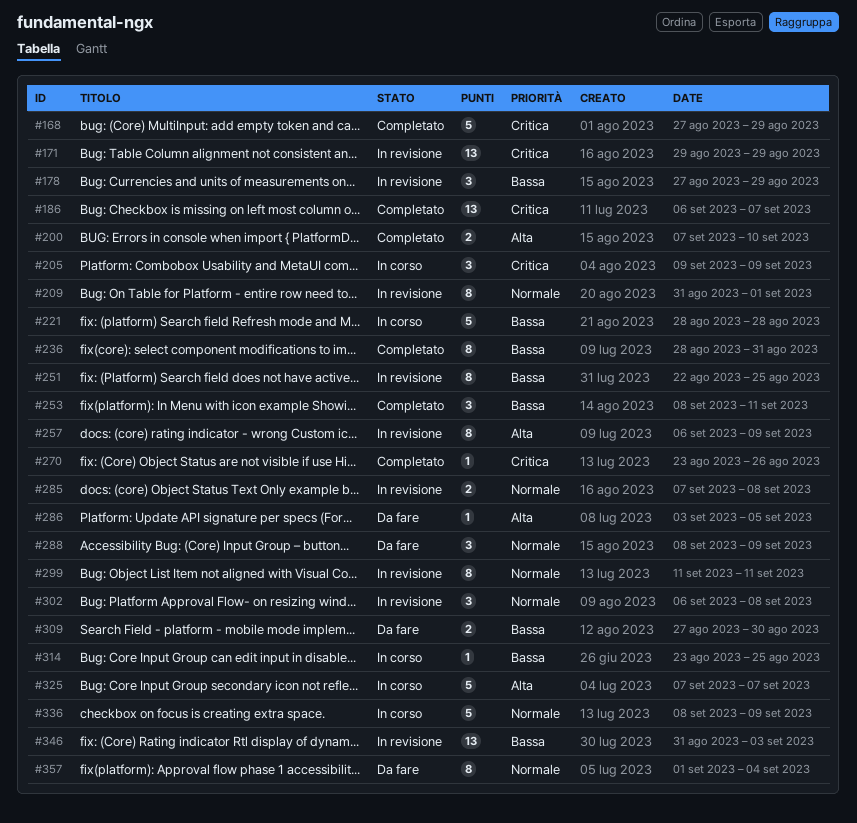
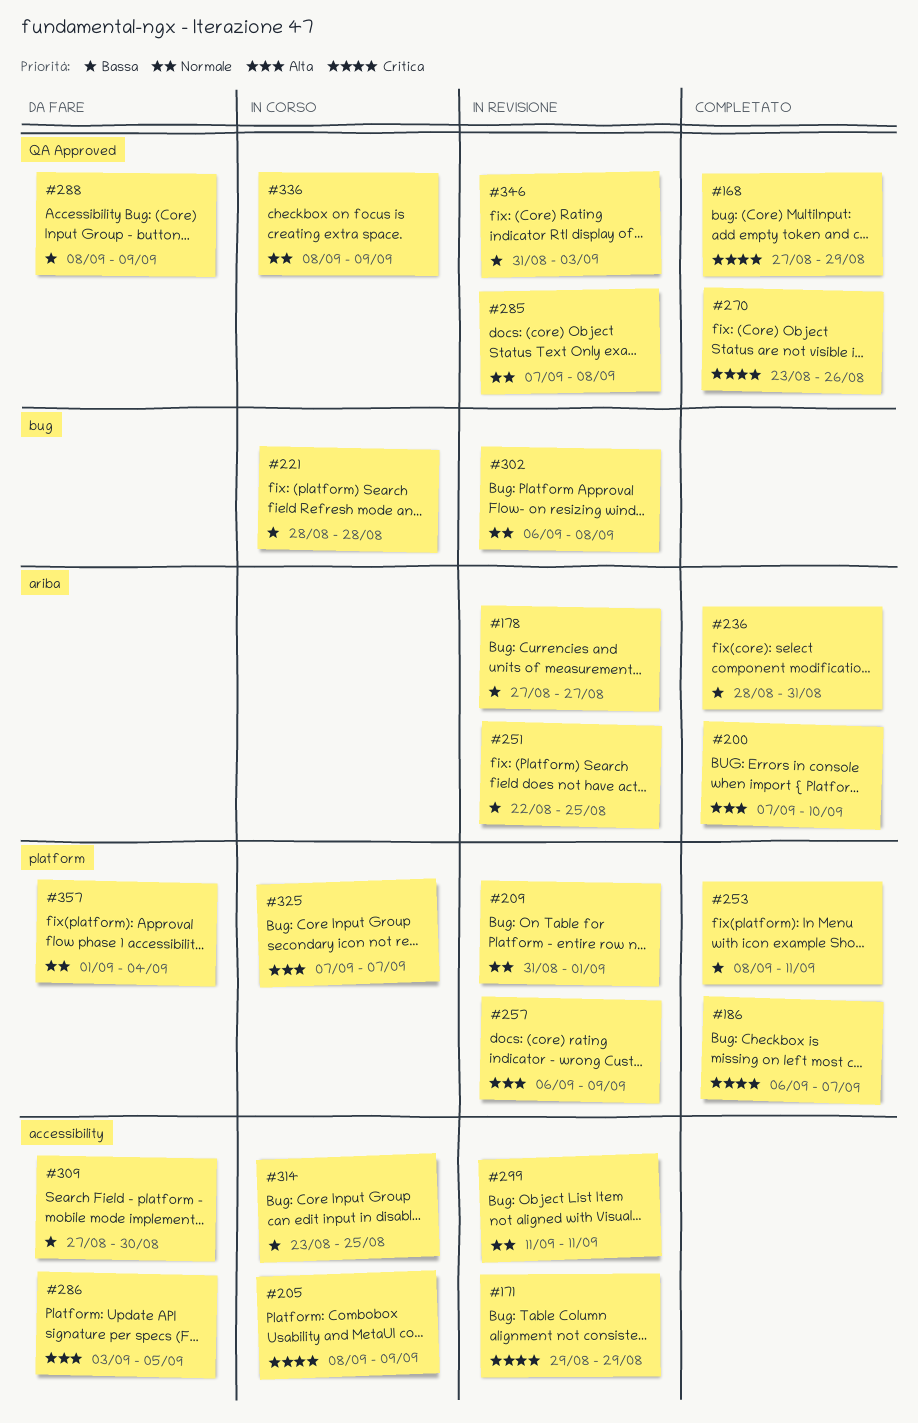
#178, due: Aug 29 -> Aug 27
#205, start: Sep 9 -> Sep 8
#288, priority: Normale -> Bassa

